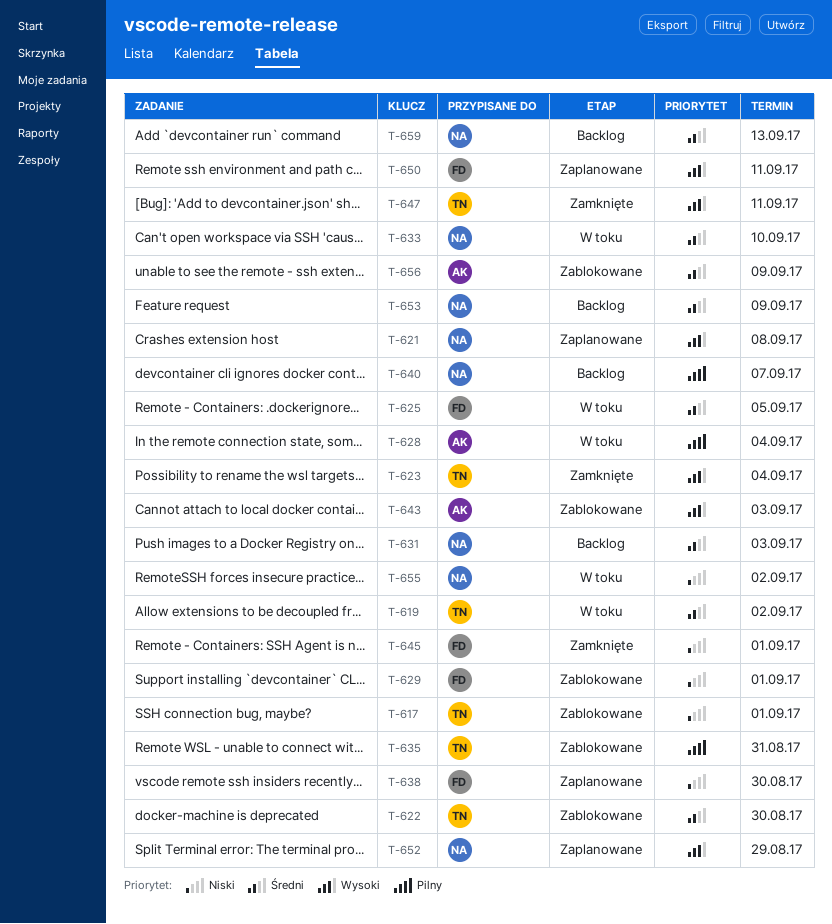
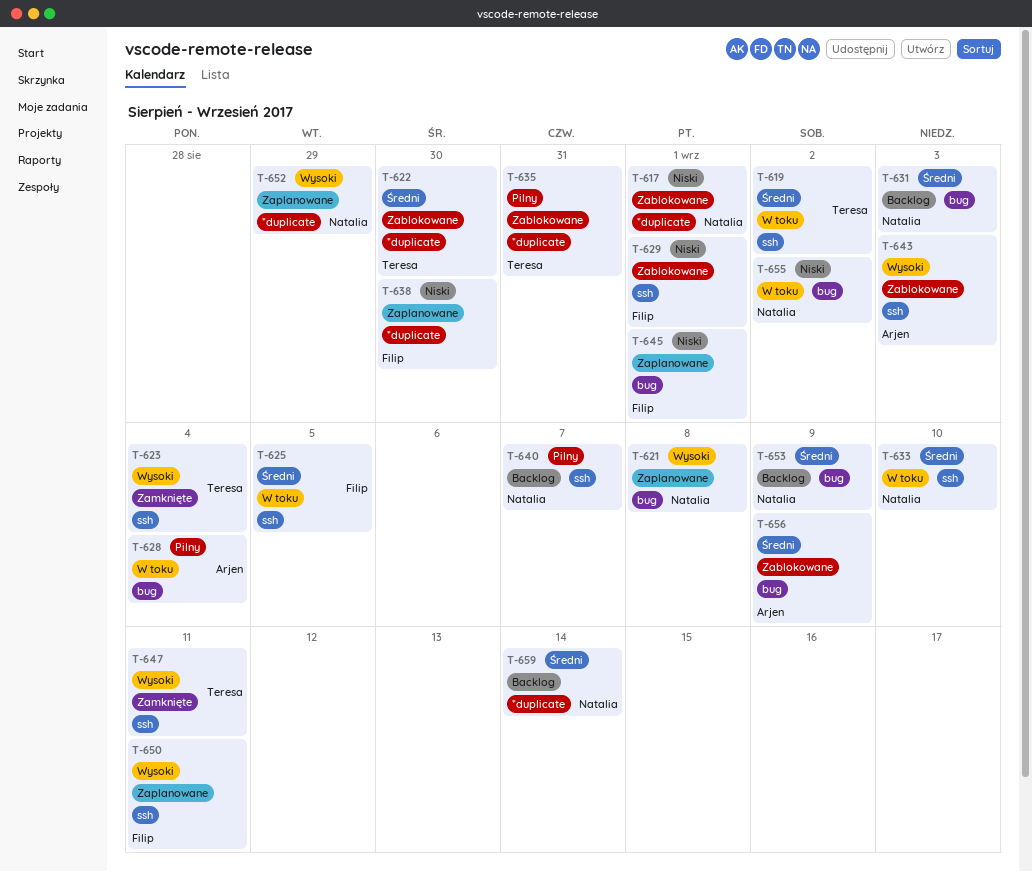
T-617, owner: Teresa -> Natalia
T-645, status: Zamknięte -> Zaplanowane
T-659, due: Sep 13 -> Sep 14

